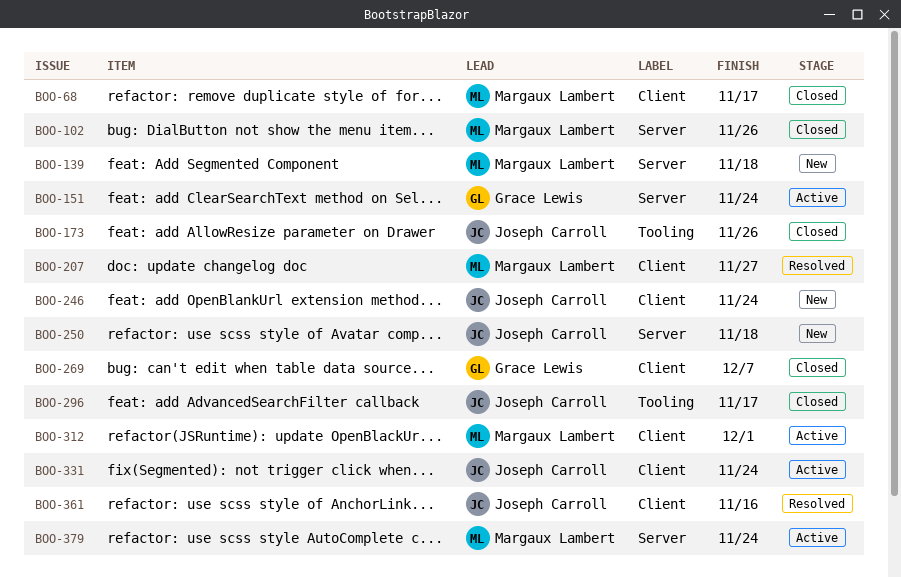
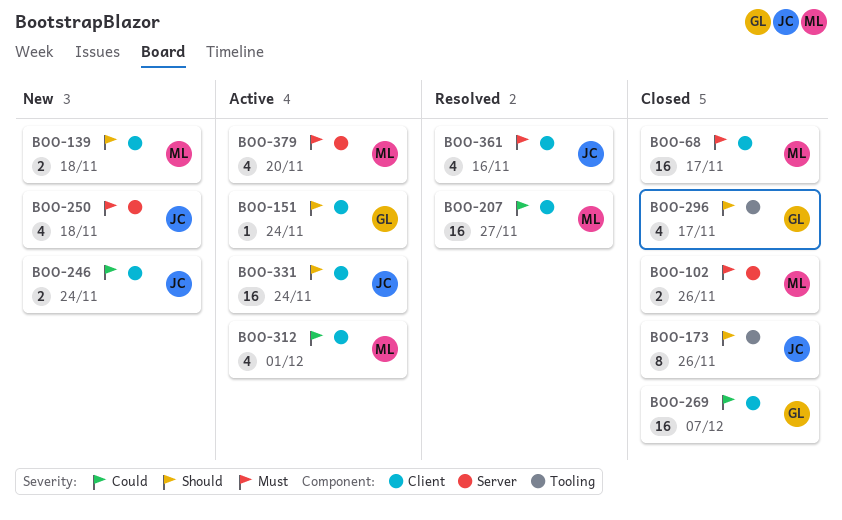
BOO-139, label: Server -> Client
BOO-151, label: Server -> Client
BOO-296, owner: Joseph Carroll -> Grace Lewis
BOO-379, due: Nov 24 -> Nov 20

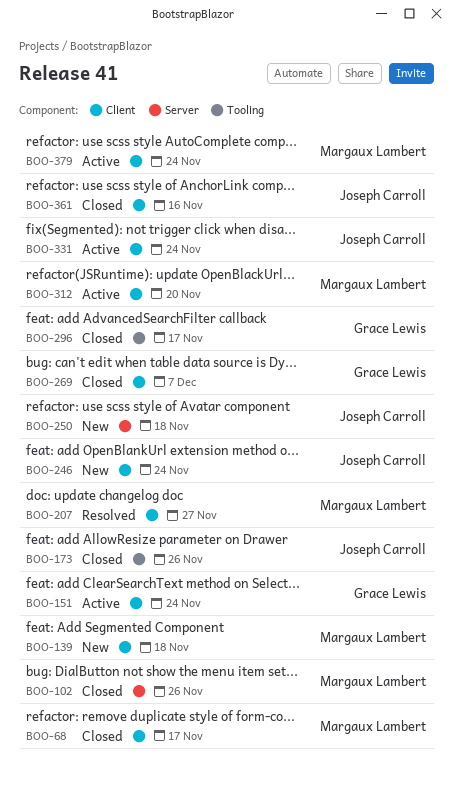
BOO-312, due: Dec 1 -> Nov 20
BOO-361, status: Resolved -> Closed
BOO-379, label: Server -> Client
BOO-379, due: Nov 20 -> Nov 24

